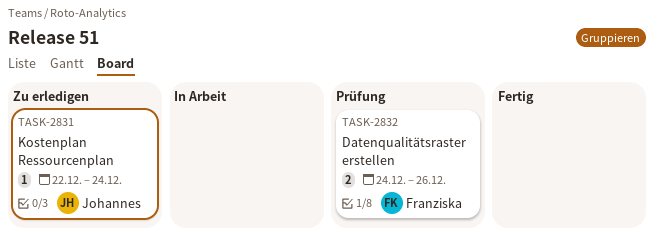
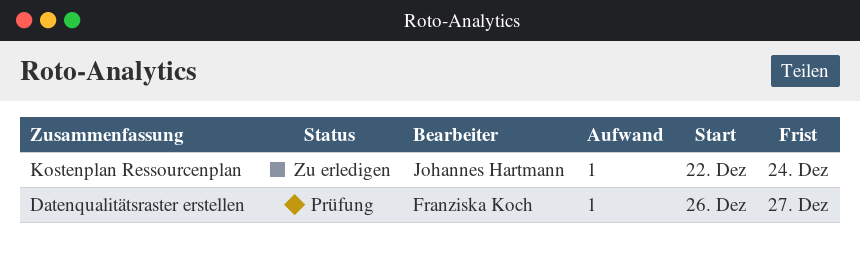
Datenqualitätsraster erstellen, estimate: 2 -> 1
Datenqualitätsraster erstellen, start: Dec 24 -> Dec 26
Datenqualitätsraster erstellen, due: Dec 26 -> Dec 27

